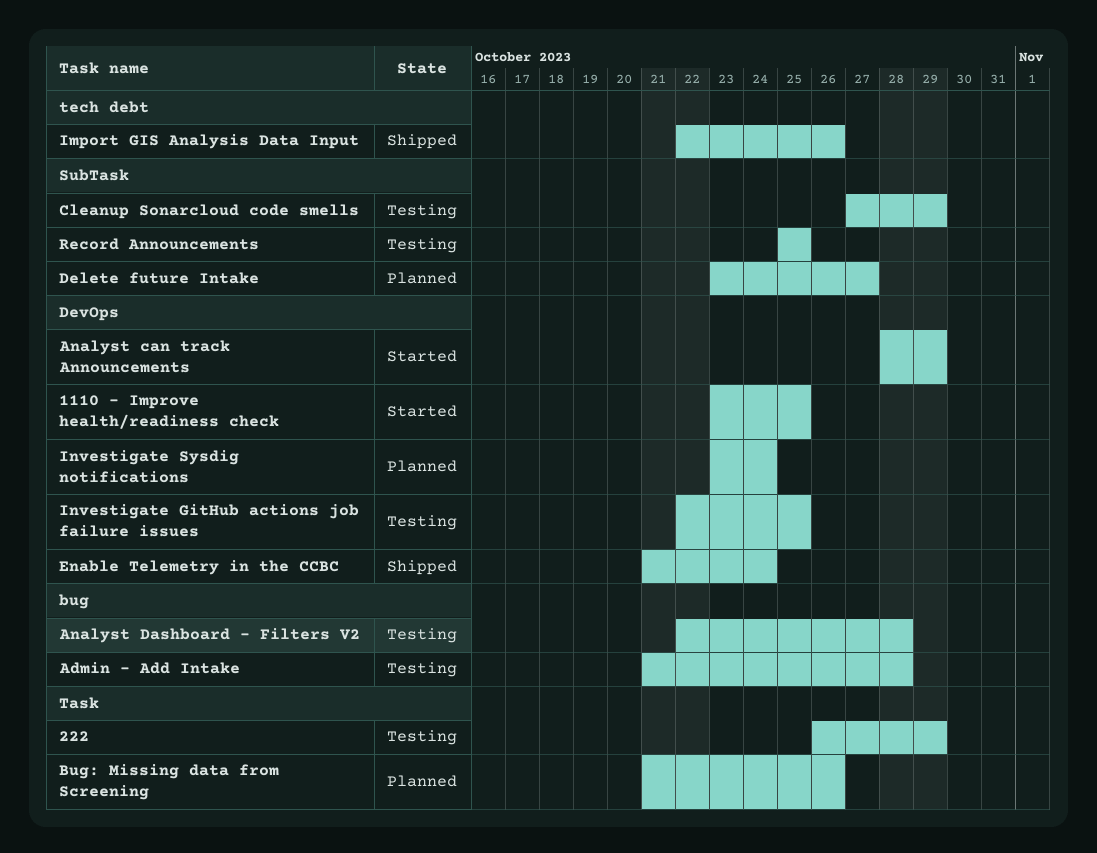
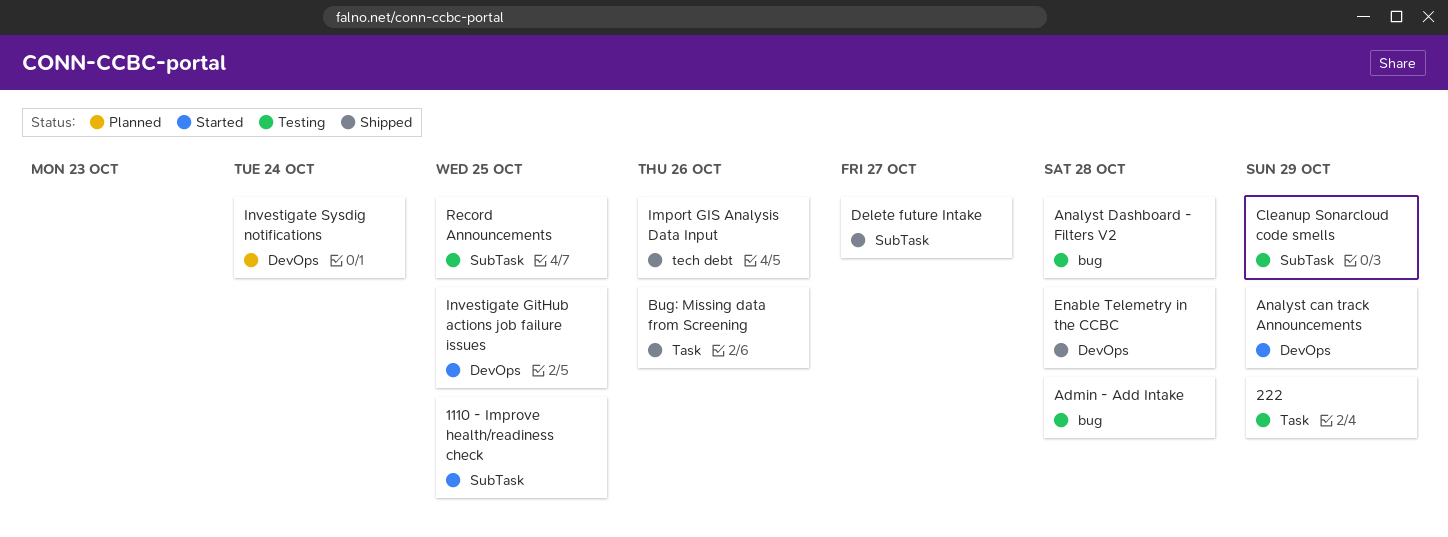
1110 - Improve health/readiness check, label: DevOps -> SubTask
Bug: Missing data from Screening, status: Planned -> Shipped
Delete future Intake, status: Planned -> Shipped
Enable Telemetry in the CCBC, due: Oct 24 -> Oct 28
Investigate GitHub actions job failure issues, status: Testing -> Started

